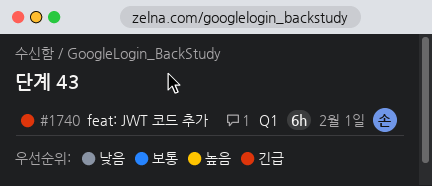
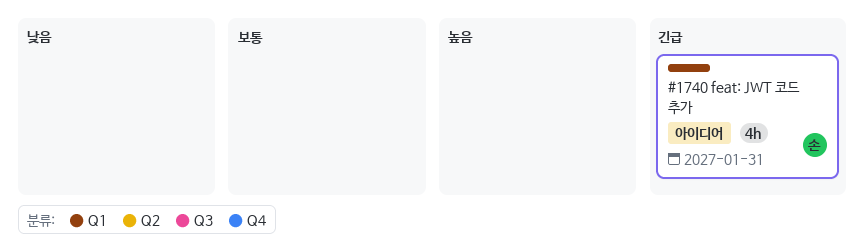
#1740, estimate: 6h -> 4h
#1740, due: Feb 1 -> Jan 31

